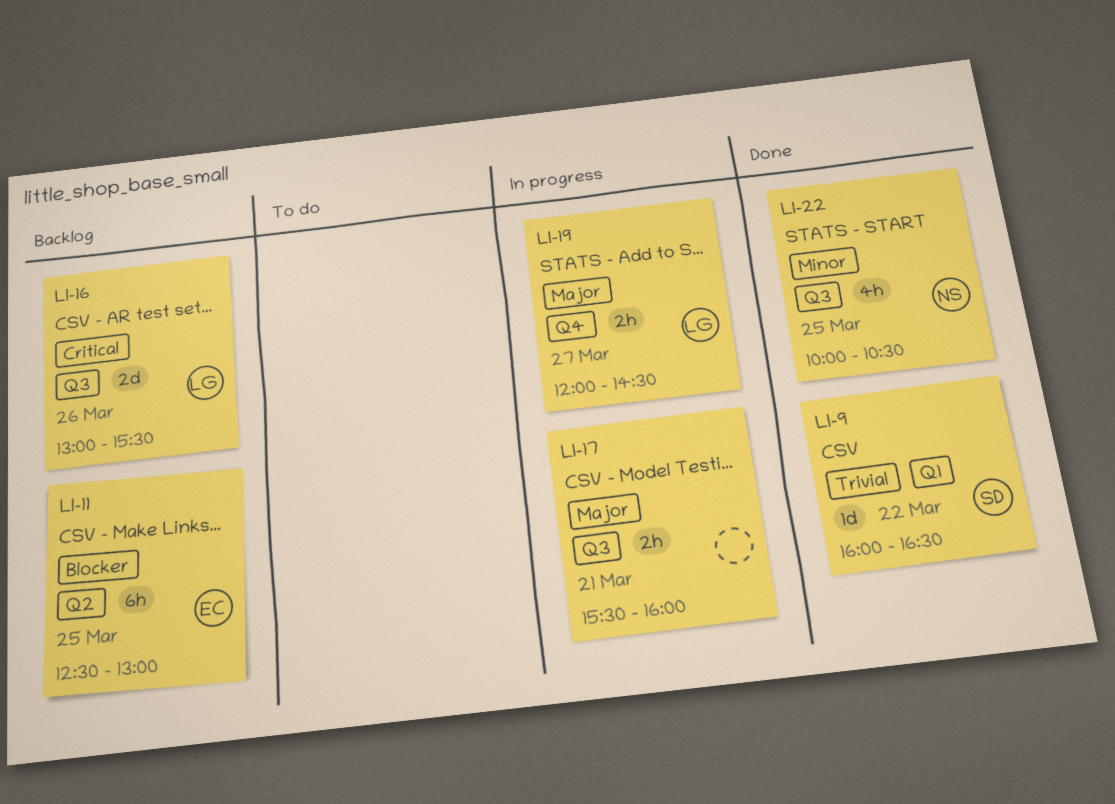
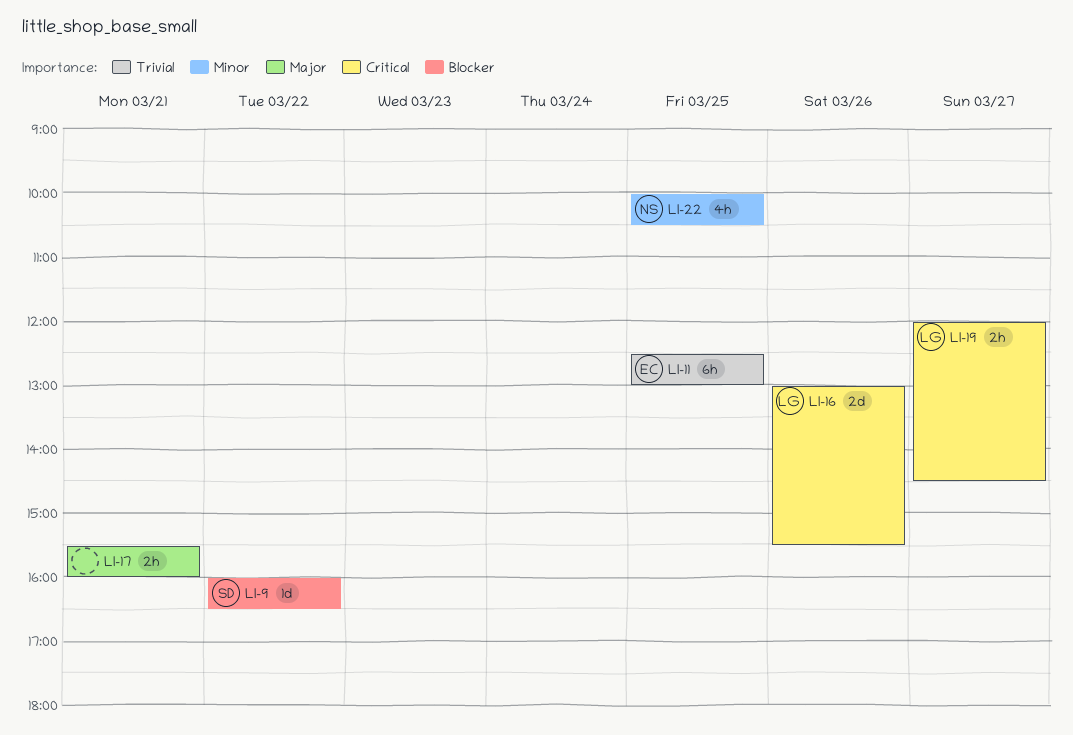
LI-9, priority: Trivial -> Blocker
LI-11, priority: Blocker -> Trivial
LI-19, priority: Major -> Critical

